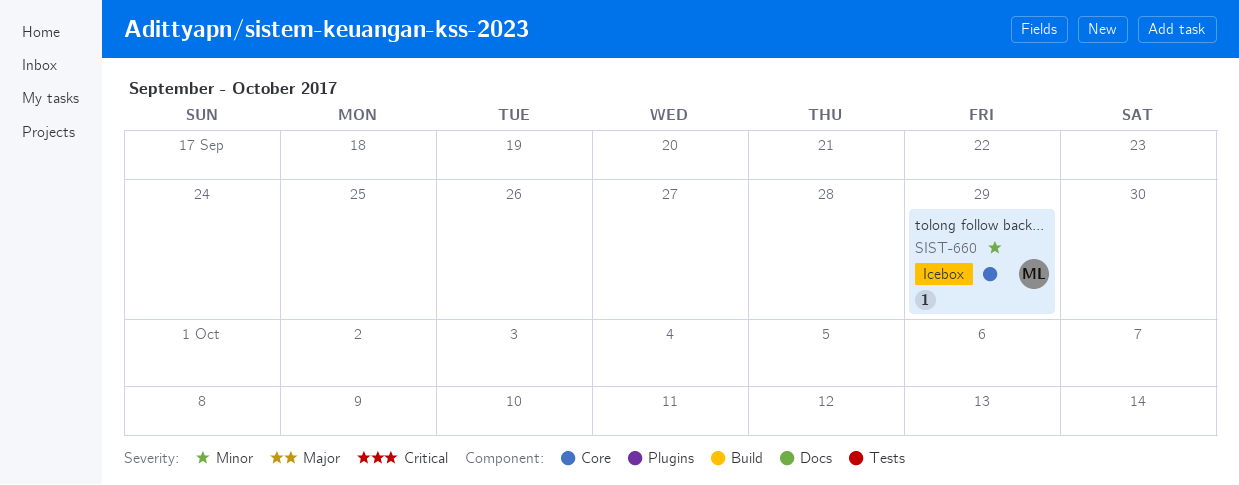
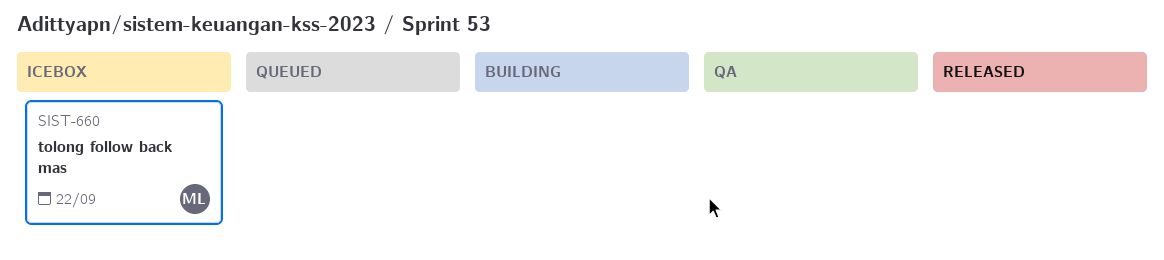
SIST-660, due: Sep 29 -> Sep 22

